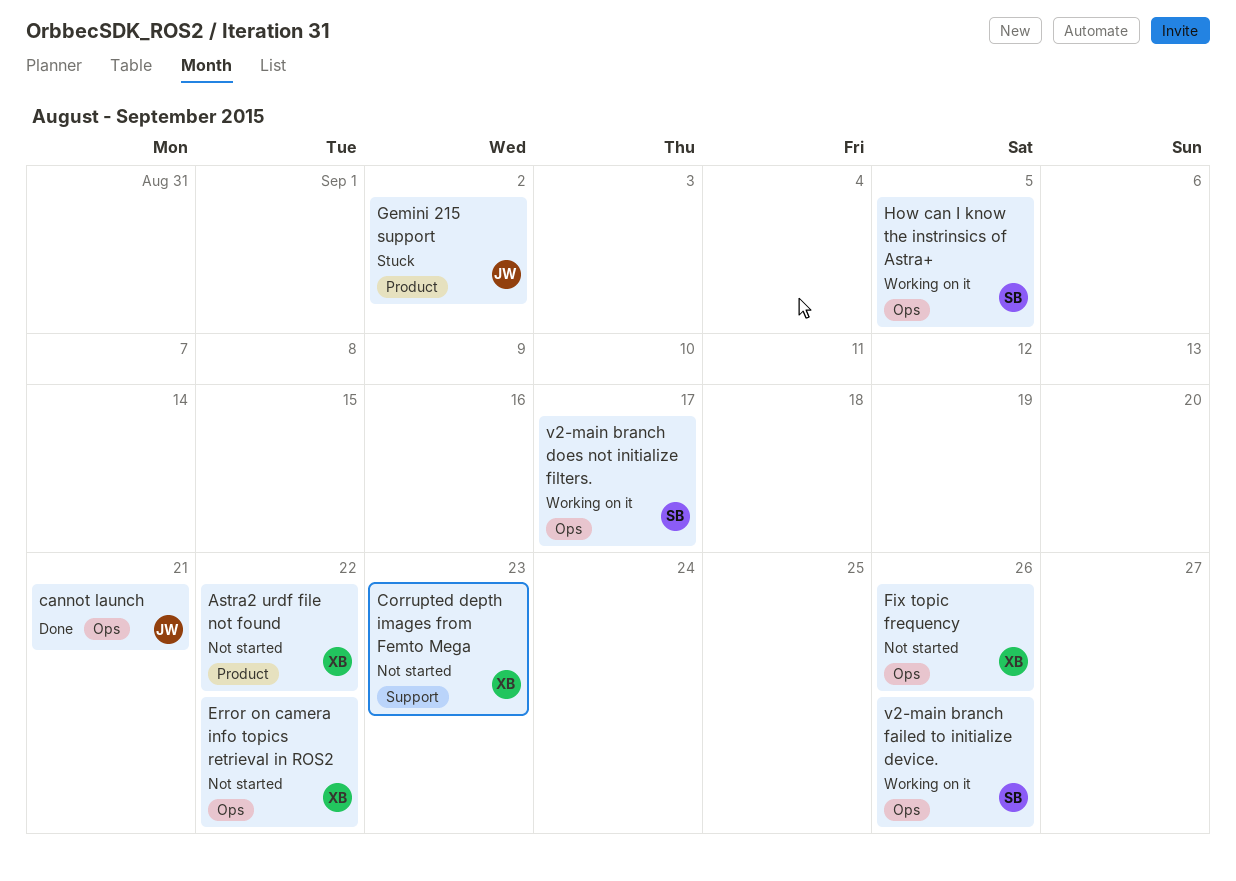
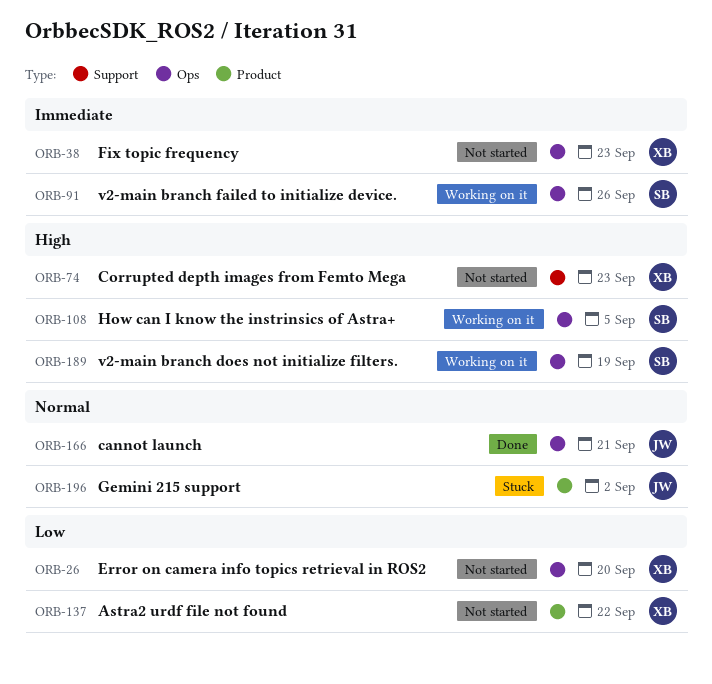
Error on camera info topics retrieval in ROS2, due: Sep 22 -> Sep 20
Fix topic frequency, due: Sep 26 -> Sep 23
v2-main branch does not initialize filters., due: Sep 17 -> Sep 19

